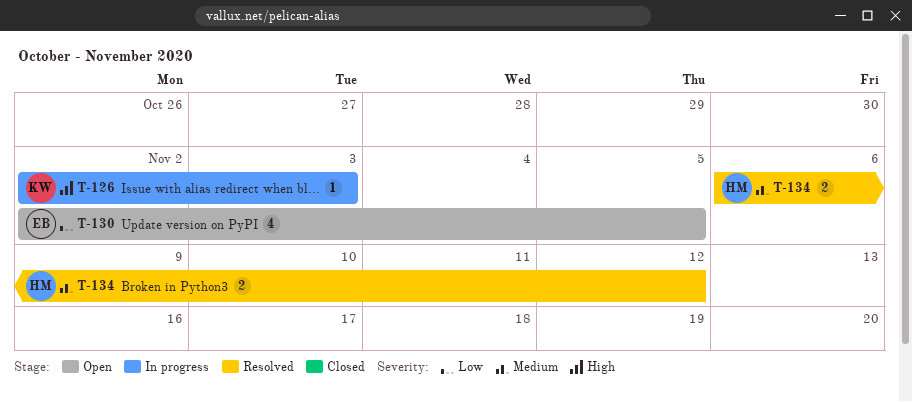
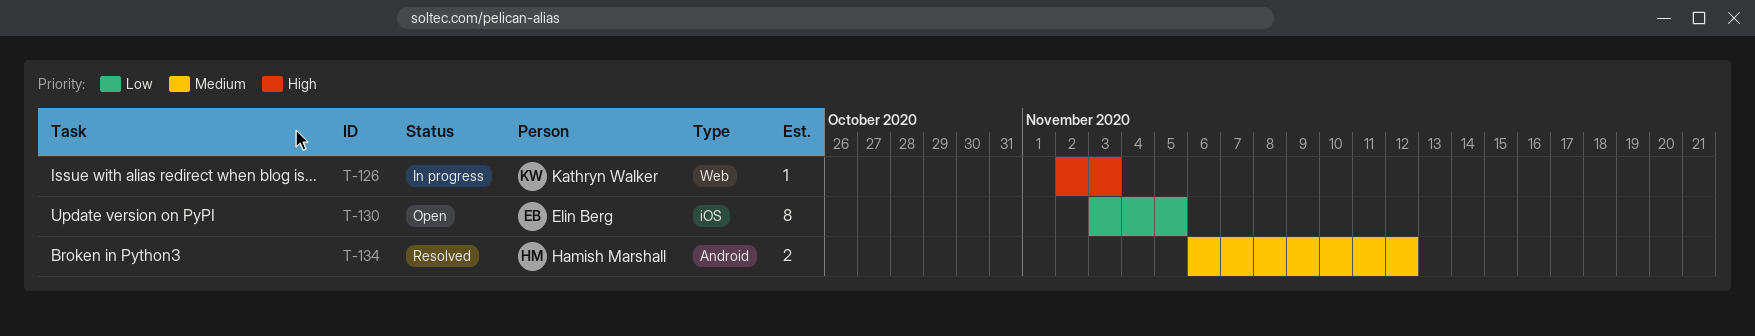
T-130, estimate: 4 -> 8
T-130, start: Nov 2 -> Nov 3

